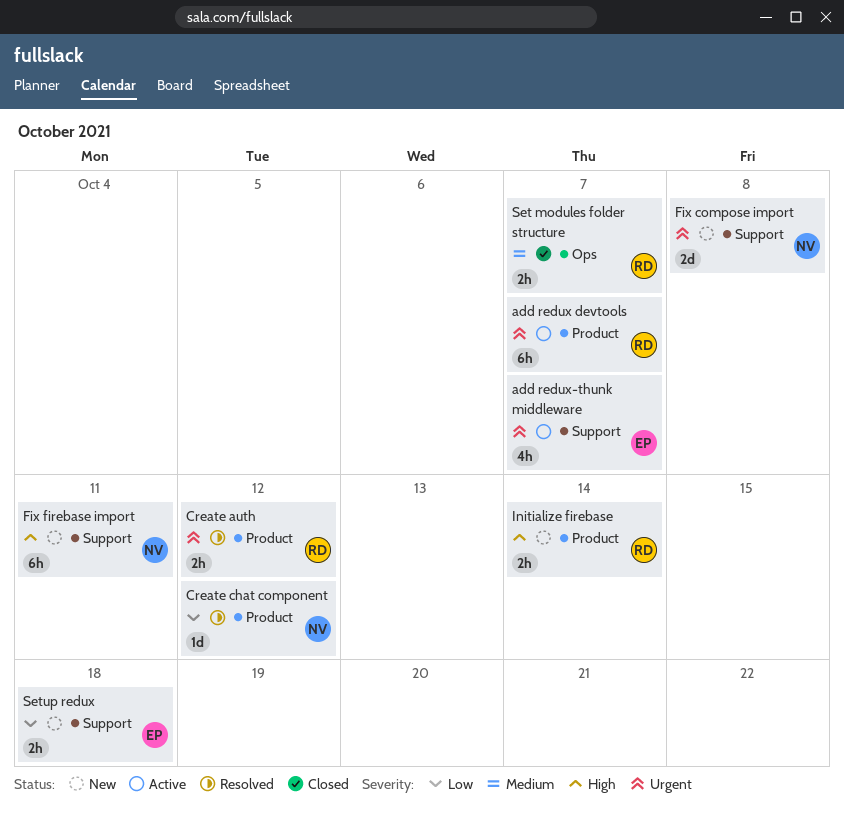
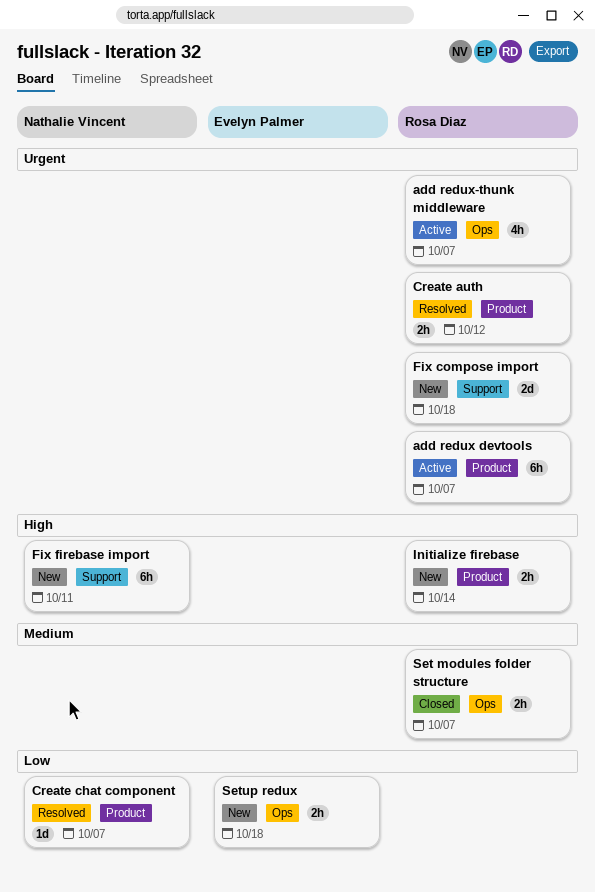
add redux-thunk middleware, owner: Evelyn Palmer -> Rosa Diaz
add redux-thunk middleware, label: Support -> Ops
Create chat component, due: Oct 12 -> Oct 7
Fix compose import, owner: Nathalie Vincent -> Rosa Diaz
Fix compose import, due: Oct 8 -> Oct 18
Setup redux, label: Support -> Ops

